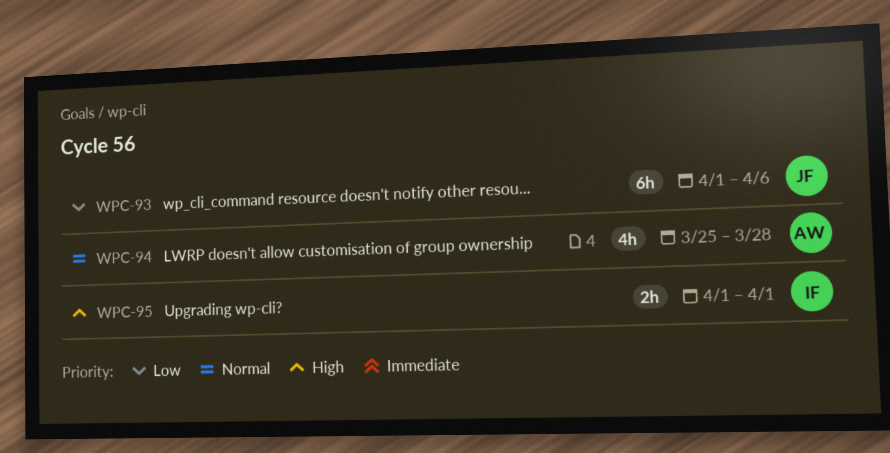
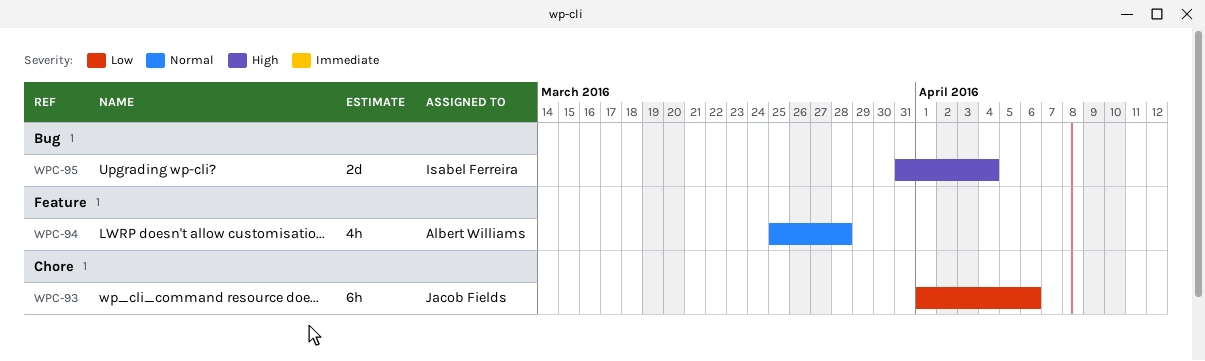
WPC-95, estimate: 2h -> 2d
WPC-95, start: Apr 1 -> Mar 31
WPC-95, due: Apr 1 -> Apr 4

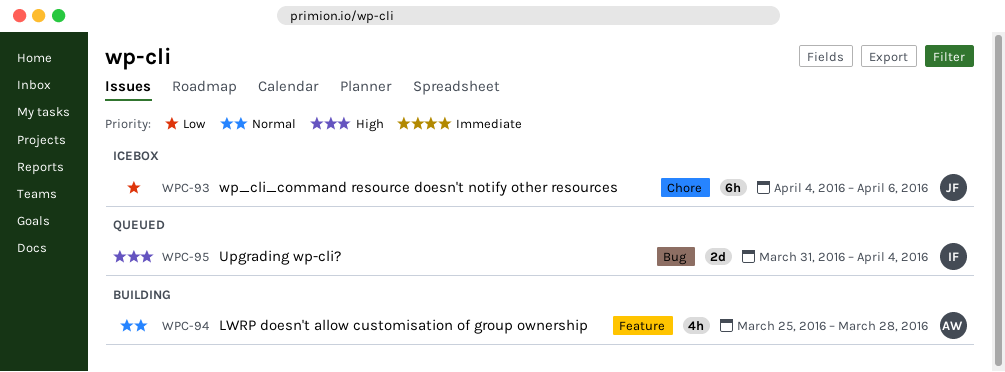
WPC-93, start: Apr 1 -> Apr 4

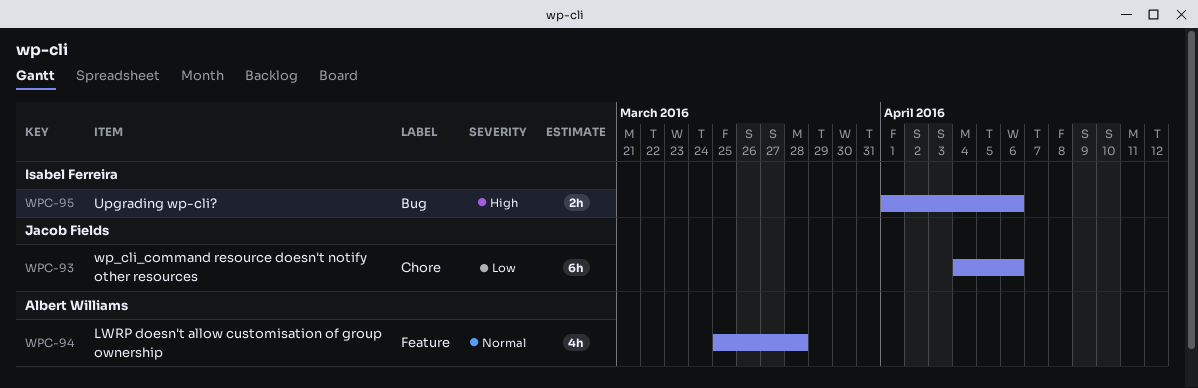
WPC-95, estimate: 2d -> 2h
WPC-95, start: Mar 31 -> Apr 1
WPC-95, due: Apr 4 -> Apr 6

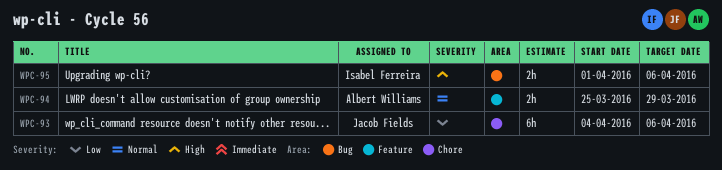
WPC-94, estimate: 4h -> 2h
WPC-94, due: Mar 28 -> Mar 29

